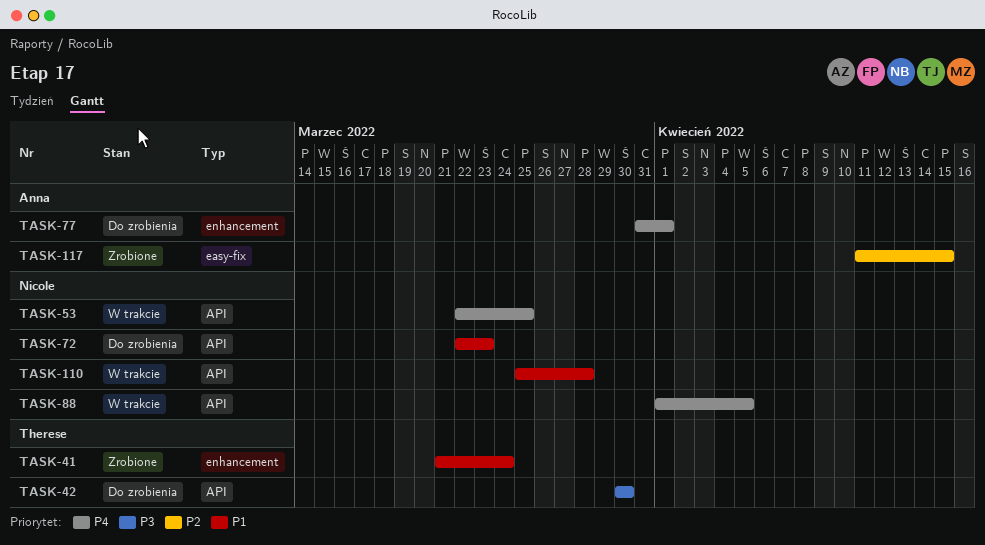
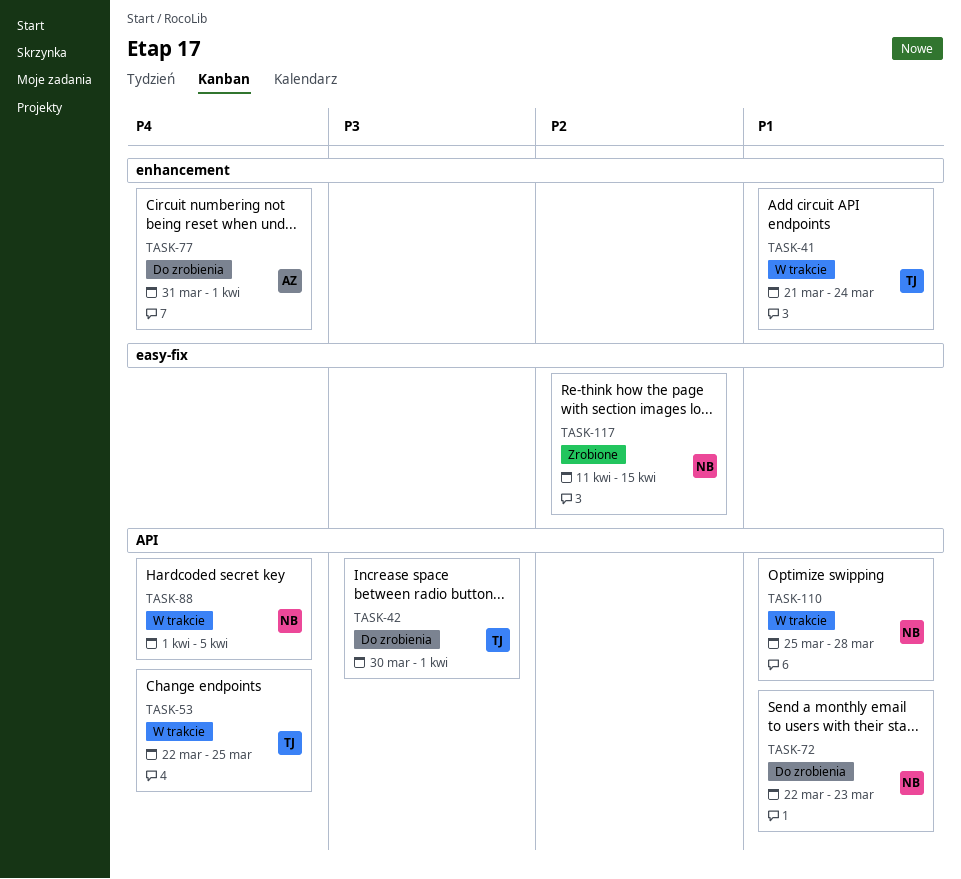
TASK-41, status: Zrobione -> W trakcie
TASK-42, due: Mar 30 -> Apr 1
TASK-53, owner: Nicole -> Therese
TASK-117, owner: Anna -> Nicole

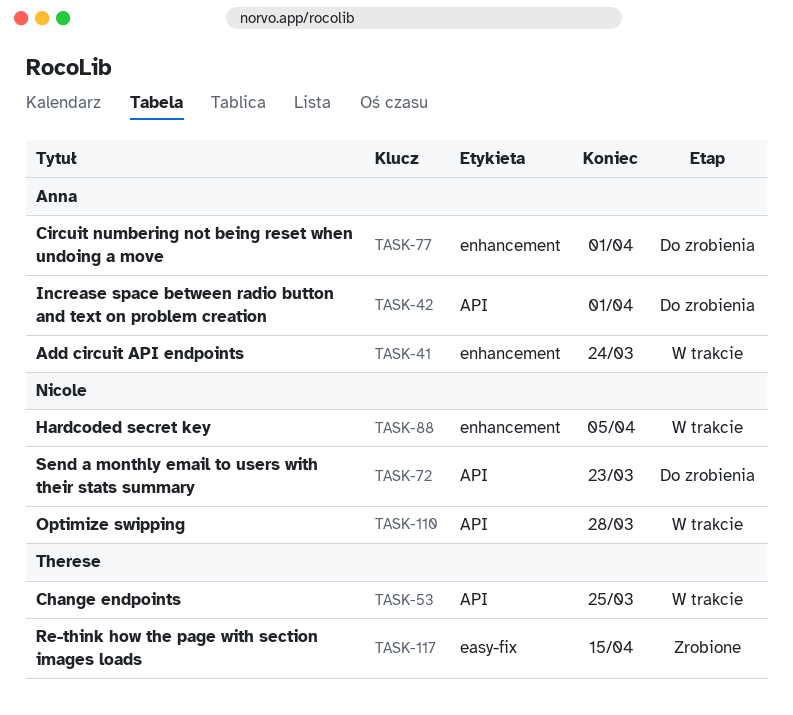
TASK-41, owner: Therese -> Anna
TASK-42, owner: Therese -> Anna
TASK-88, label: API -> enhancement
TASK-117, owner: Nicole -> Therese

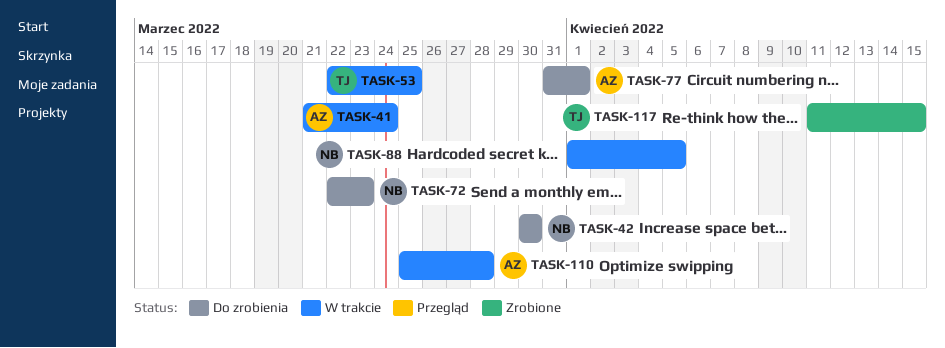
TASK-42, owner: Anna -> Nicole
TASK-42, due: Apr 1 -> Mar 30
TASK-110, owner: Nicole -> Anna

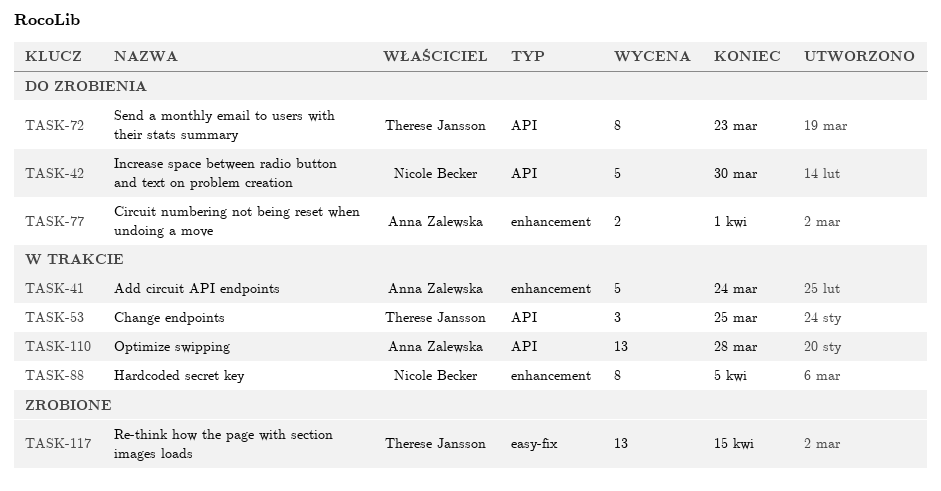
TASK-72, owner: Nicole Becker -> Therese Jansson

